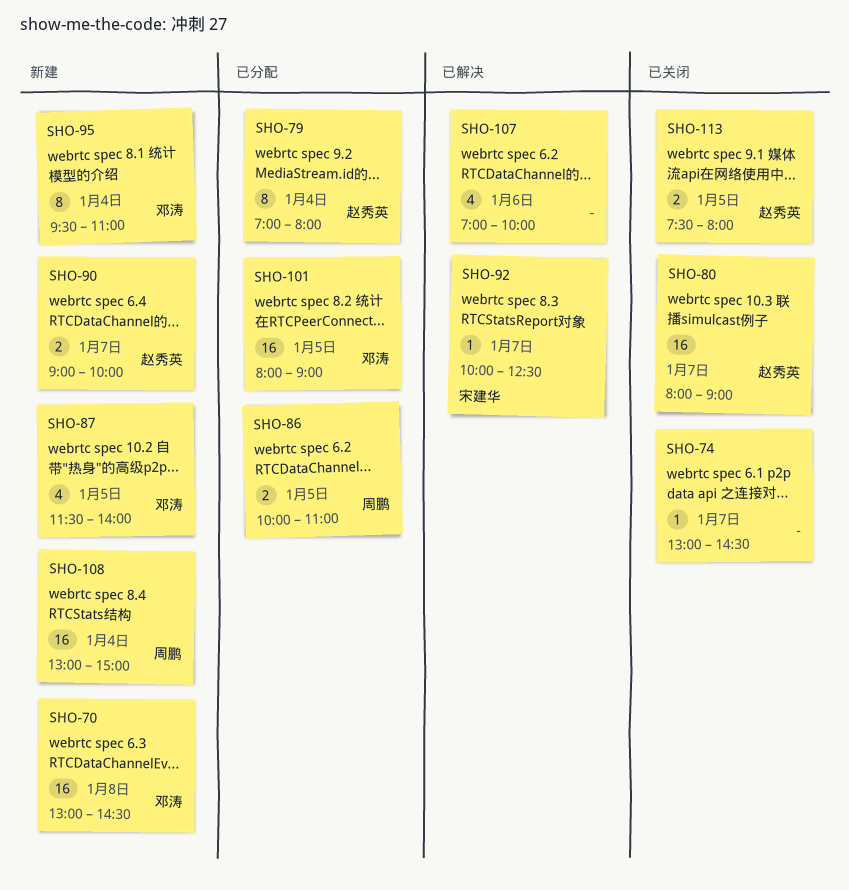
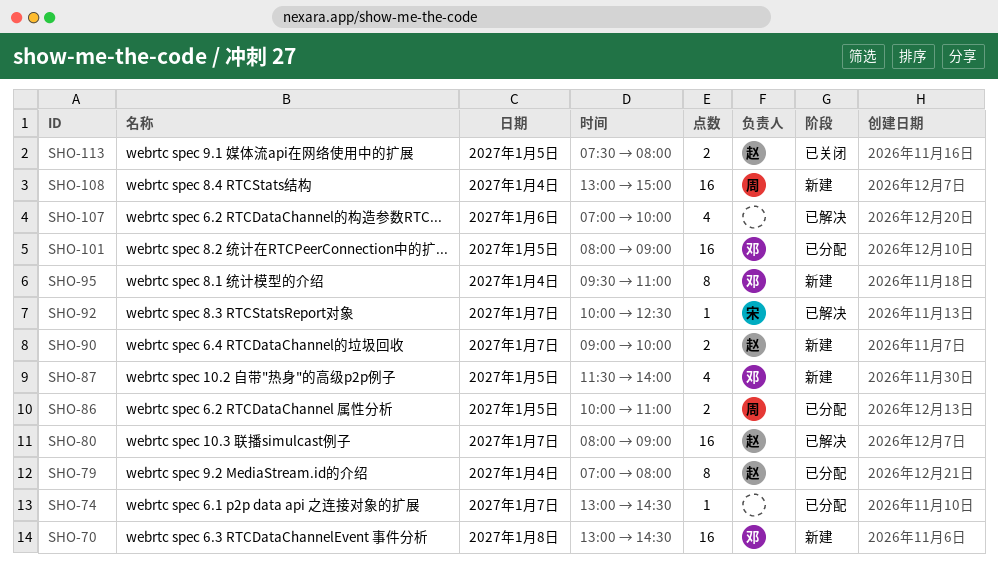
SHO-74, status: 已关闭 -> 已分配
SHO-80, status: 已关闭 -> 已解决

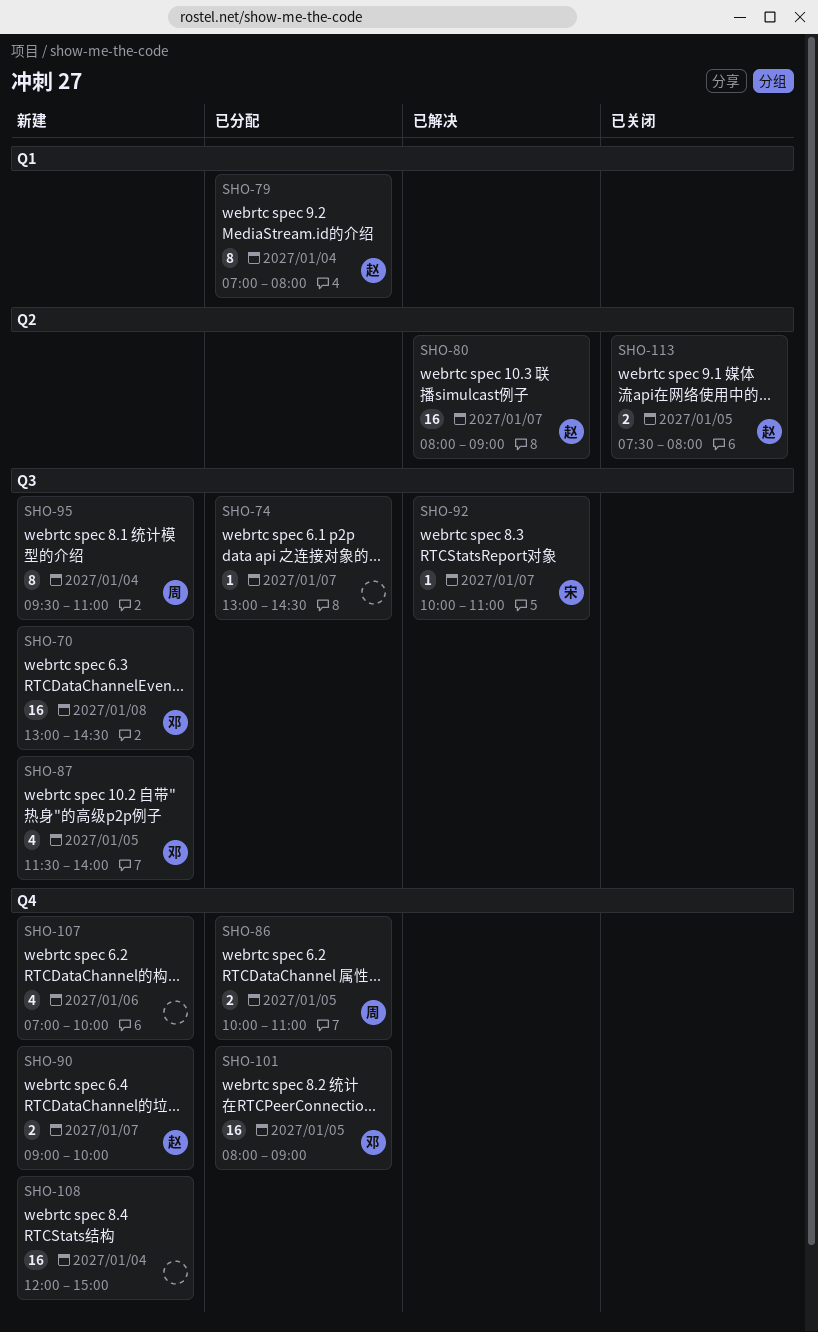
SHO-92, ends: 12:30 -> 11:00
SHO-95, owner: 邓 -> 周
SHO-107, status: 已解决 -> 新建
SHO-108, owner: 周 -> none
SHO-108, begins: 13:00 -> 12:00

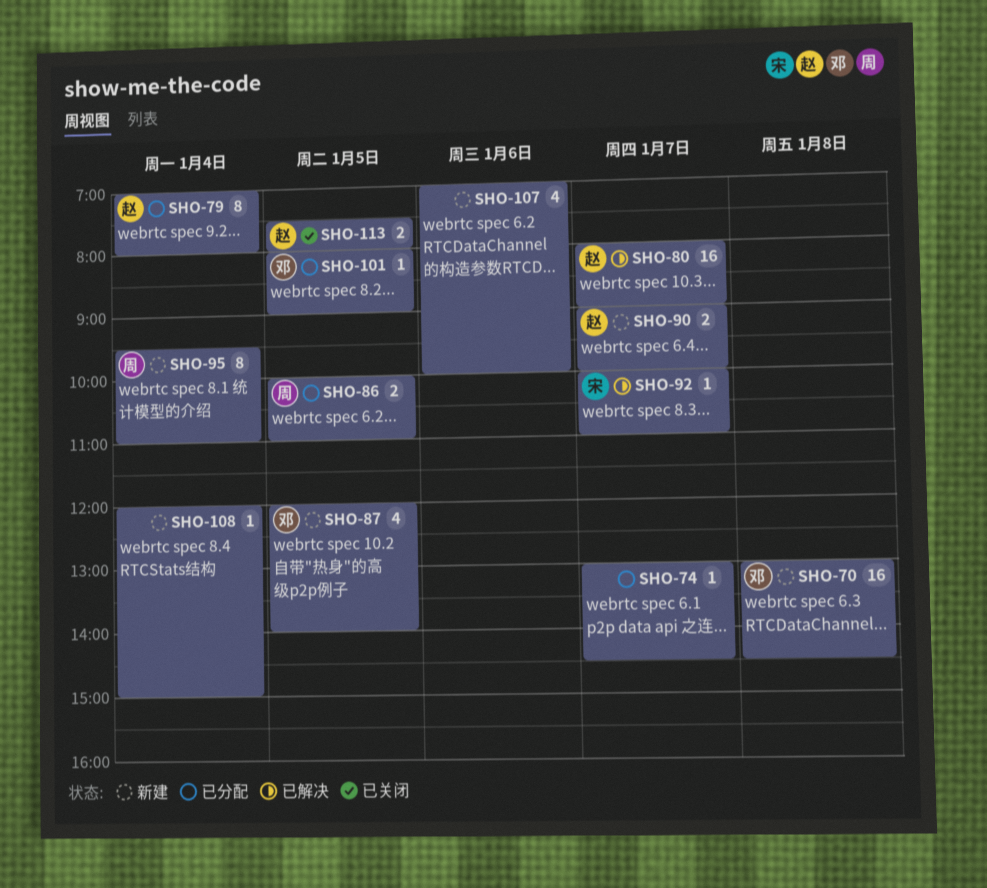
SHO-87, begins: 11:30 -> 12:00
SHO-101, estimate: 16 -> 1
SHO-108, estimate: 16 -> 1

